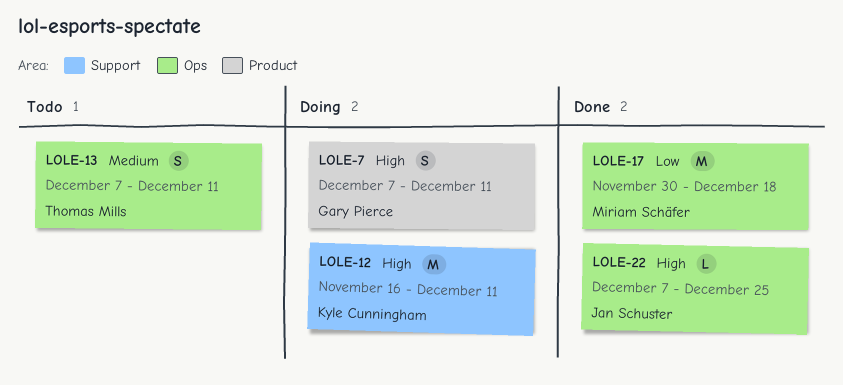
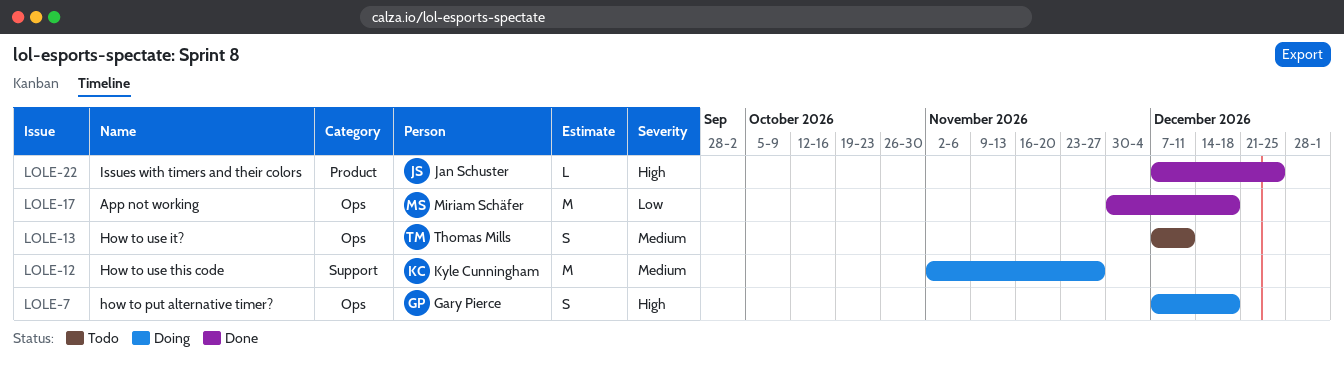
LOLE-7, label: Product -> Ops
LOLE-7, due: Dec 11 -> Dec 18
LOLE-12, priority: High -> Medium
LOLE-12, start: Nov 16 -> Nov 2
LOLE-12, due: Dec 11 -> Nov 27
LOLE-22, label: Ops -> Product

